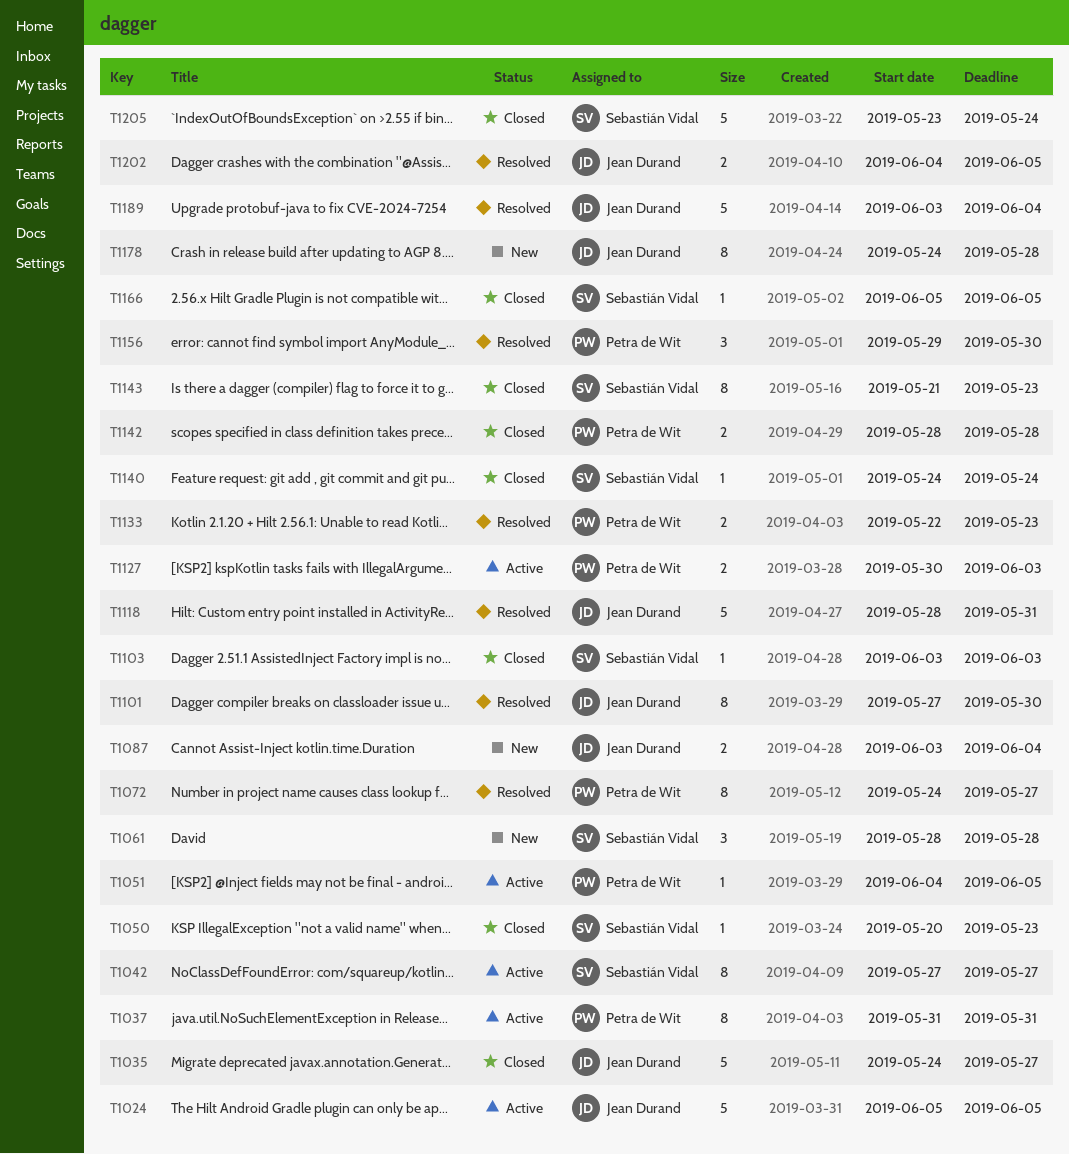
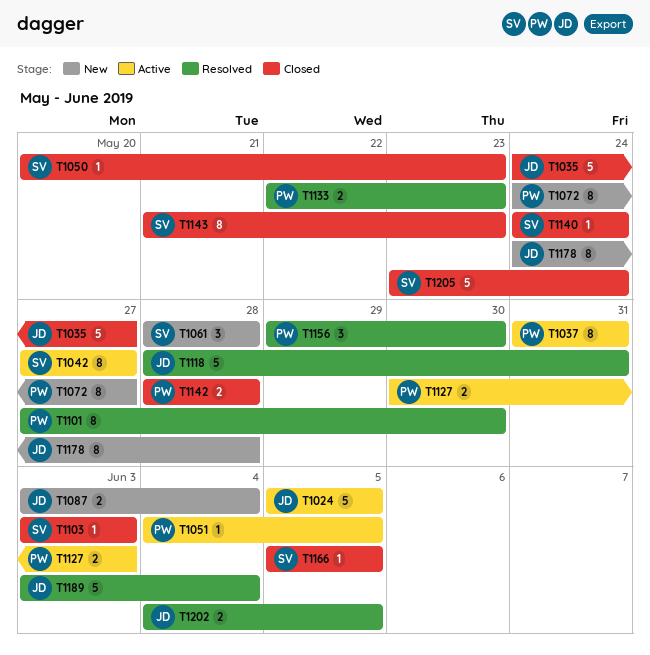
T1072, status: Resolved -> New
T1101, owner: Jean Durand -> Petra de Wit

